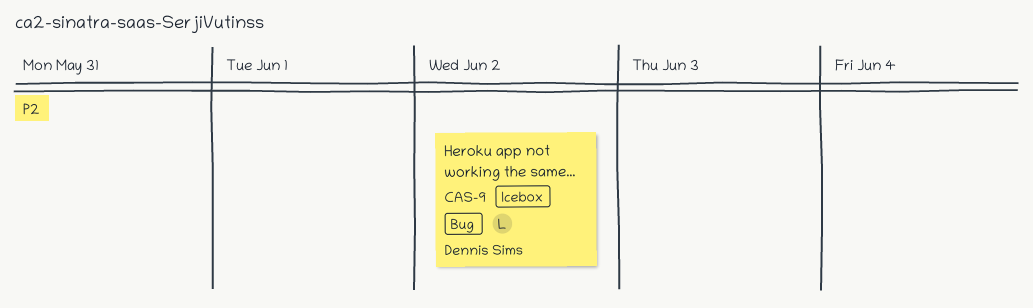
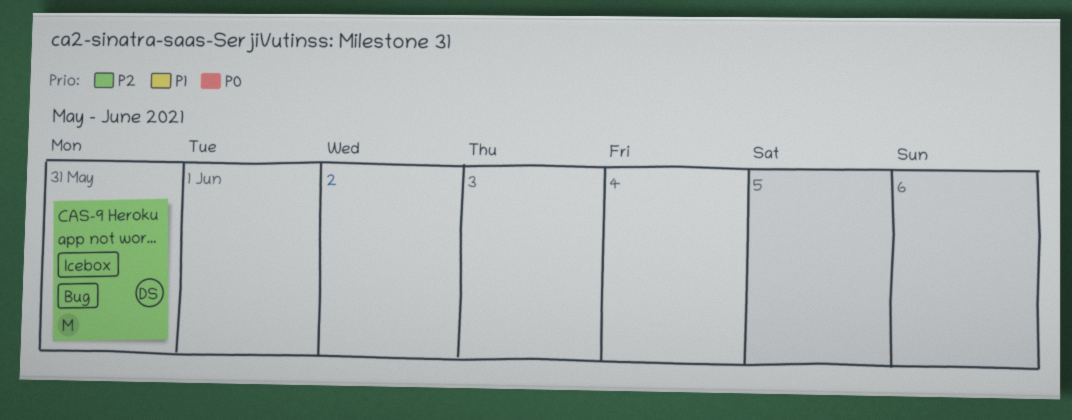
CAS-9, estimate: L -> M
CAS-9, due: Jun 2 -> May 31

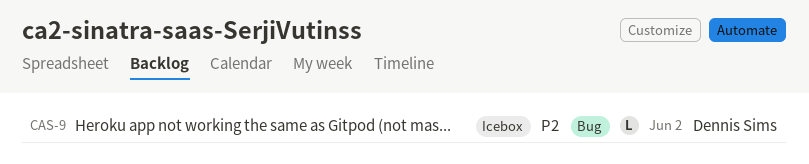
CAS-9, estimate: M -> L
CAS-9, due: May 31 -> Jun 2

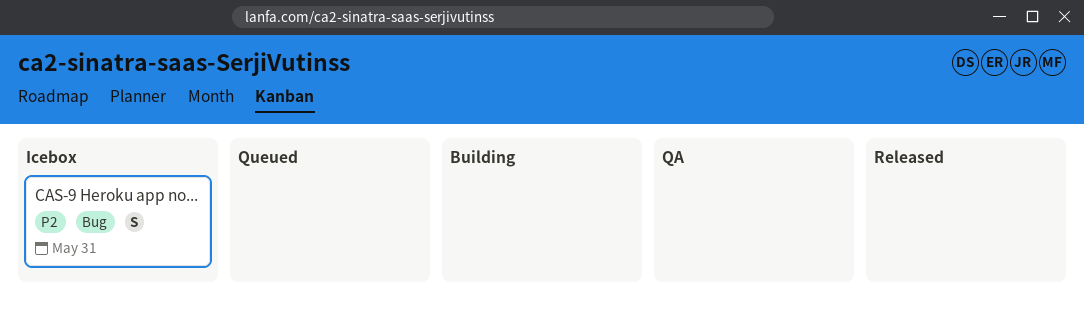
CAS-9, estimate: L -> S
CAS-9, due: Jun 2 -> May 31

